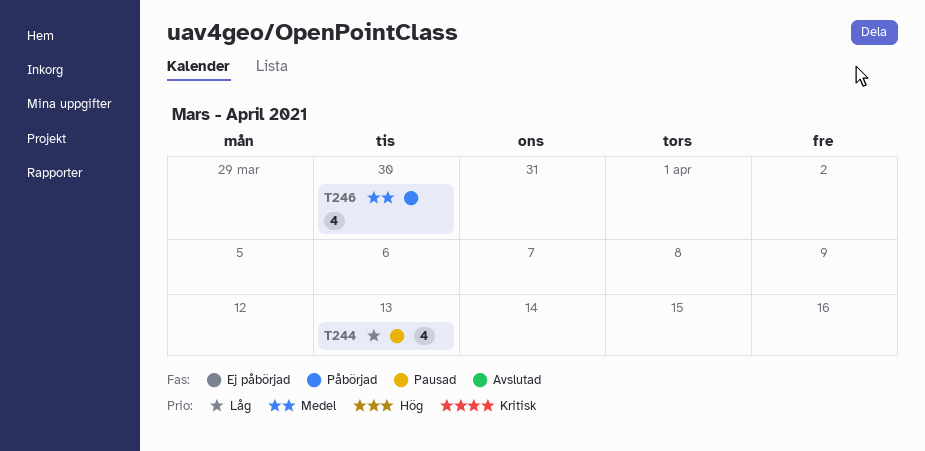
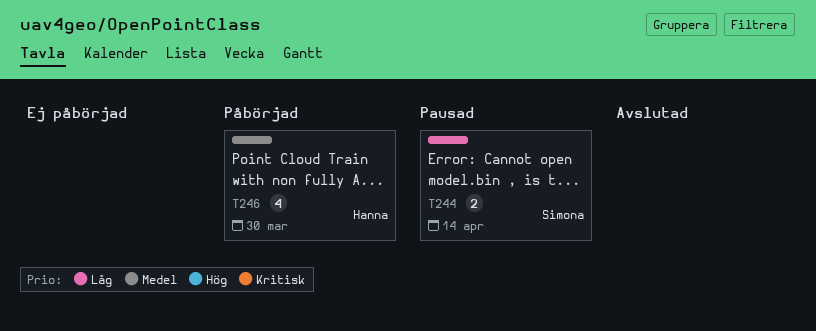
T244, estimate: 4 -> 2
T244, due: Apr 13 -> Apr 14

